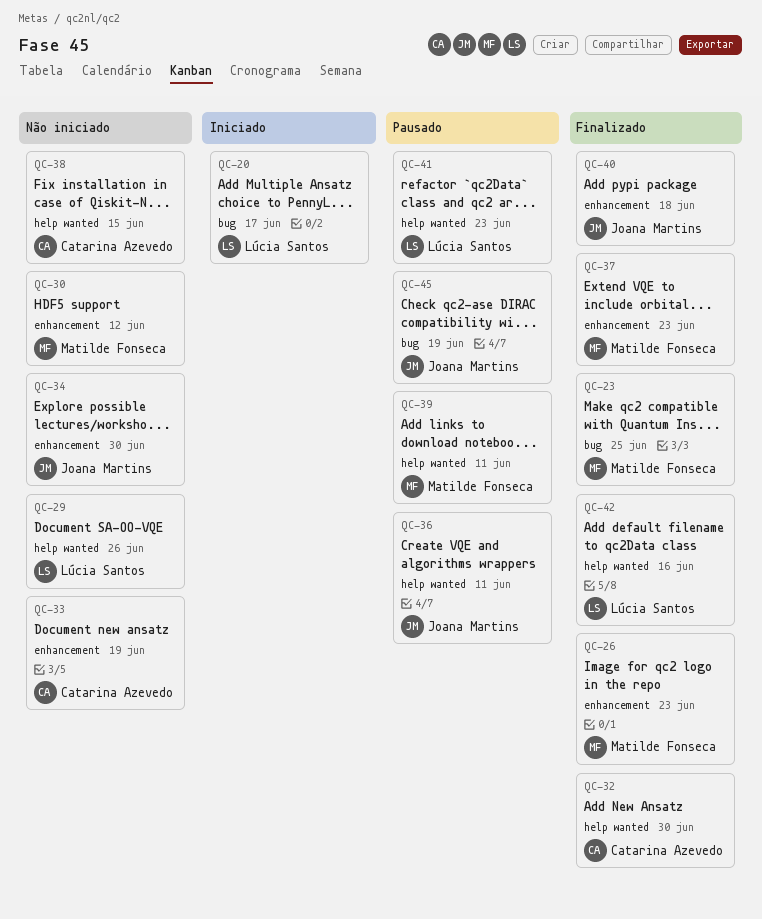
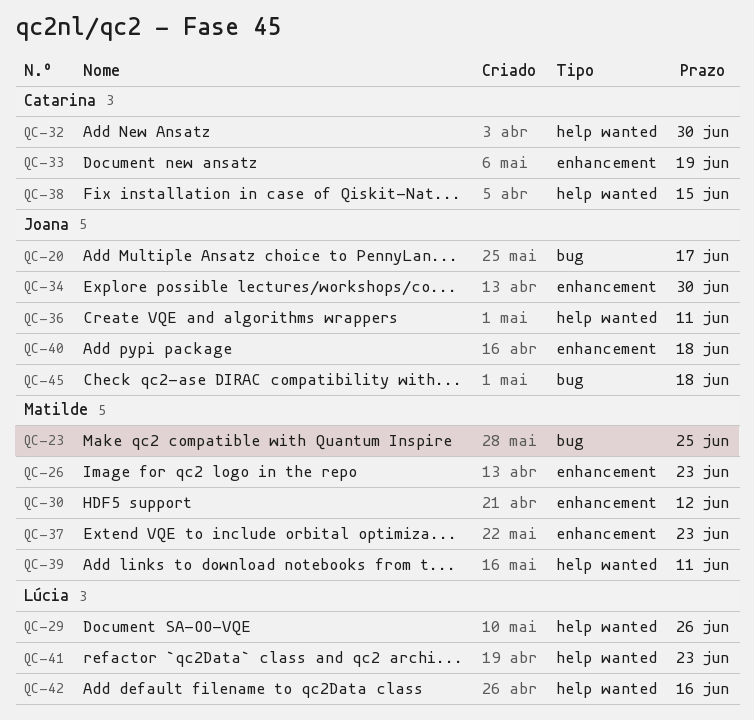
QC-20, owner: Lúcia Santos -> Joana Martins
QC-45, due: Jun 19 -> Jun 18

